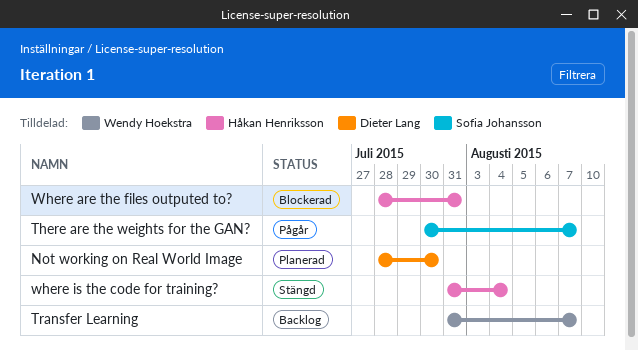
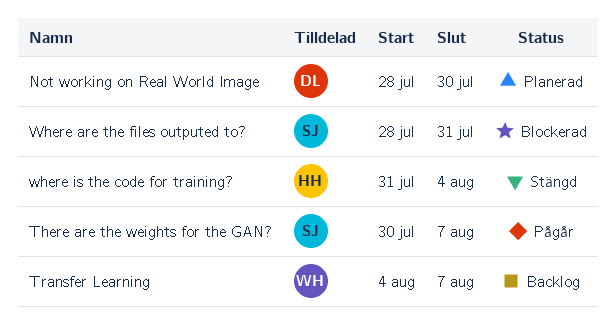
Transfer Learning, start: Jul 31 -> Aug 4
Where are the files outputed to?, owner: Håkan Henriksson -> Sofia Johansson

